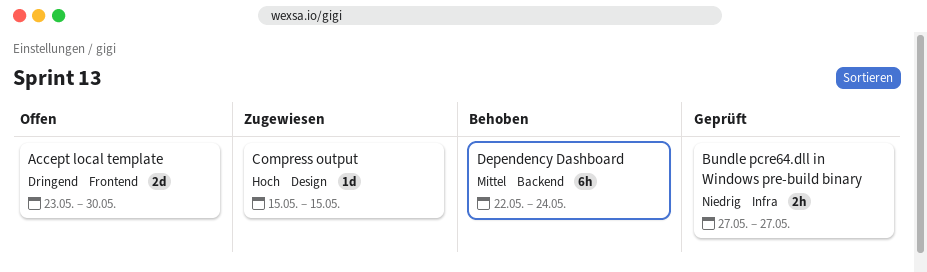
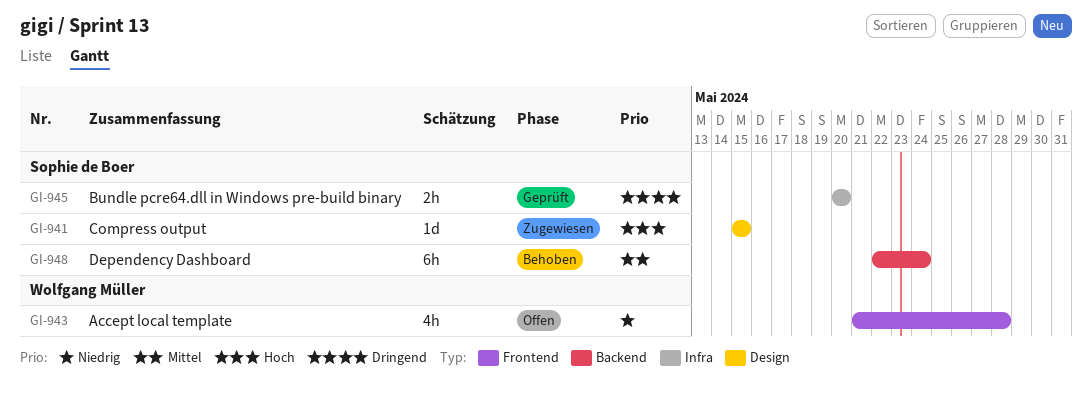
Accept local template, priority: Dringend -> Niedrig
Accept local template, estimate: 2d -> 4h
Accept local template, start: May 23 -> May 21
Accept local template, due: May 30 -> May 28
Bundle pcre64.dll in Windows pre-build binary, priority: Niedrig -> Dringend
Bundle pcre64.dll in Windows pre-build binary, start: May 27 -> May 20
Bundle pcre64.dll in Windows pre-build binary, due: May 27 -> May 20

